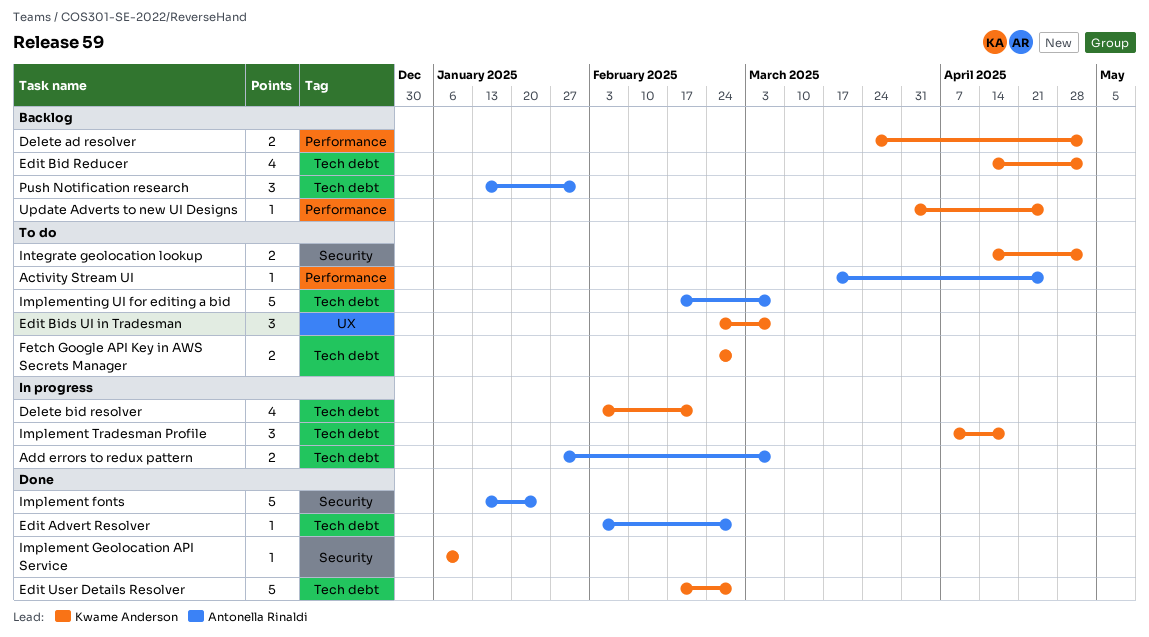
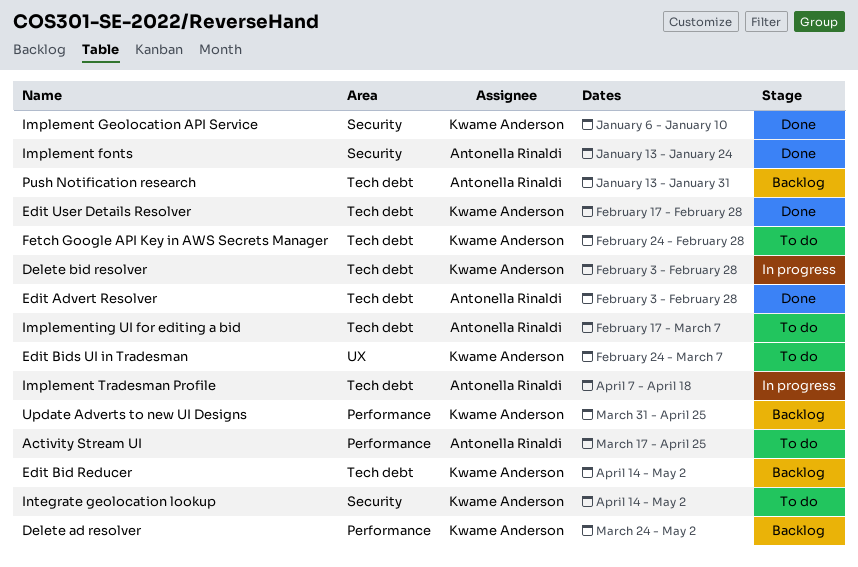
Add errors to redux pattern: present -> none
Delete bid resolver, due: Feb 21 -> Feb 28
Implement Tradesman Profile, owner: Kwame Anderson -> Antonella Rinaldi

